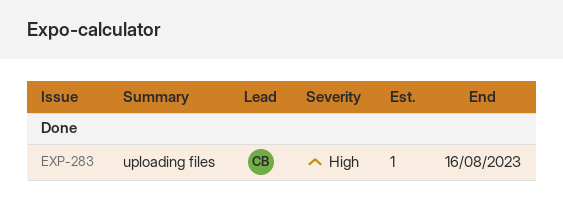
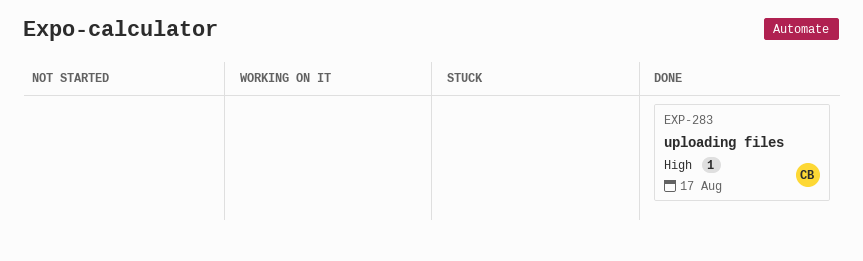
EXP-283, due: Aug 16 -> Aug 17

